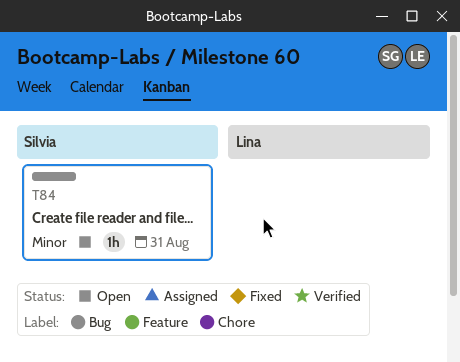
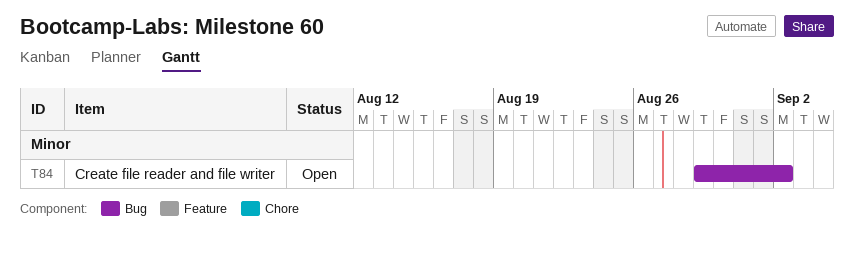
T84, due: Aug 31 -> Sep 2

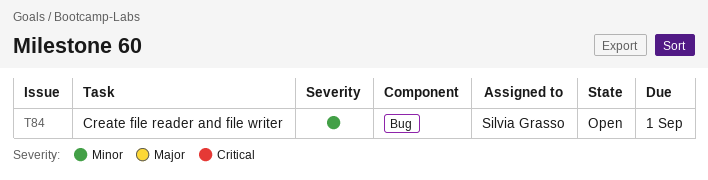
T84, due: Sep 2 -> Sep 1

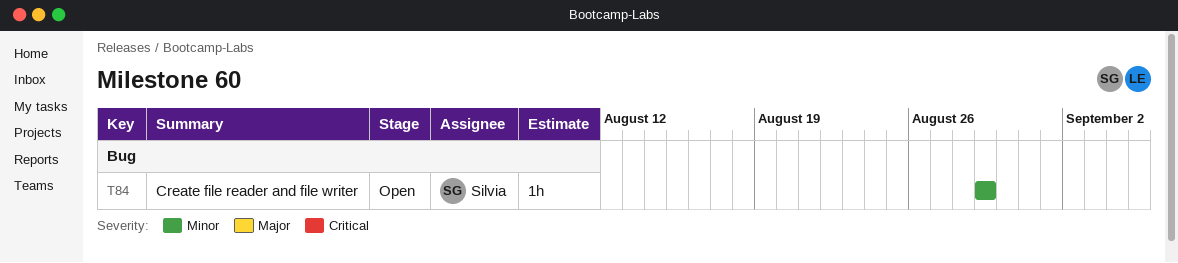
T84, due: Sep 1 -> Aug 29

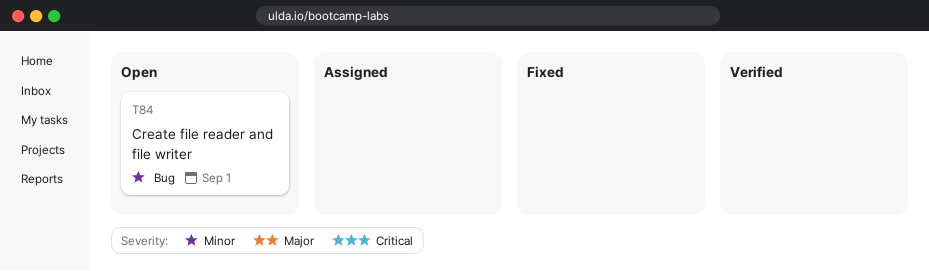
T84, due: Aug 29 -> Sep 1

